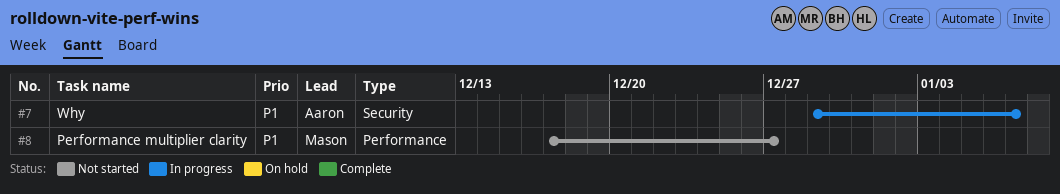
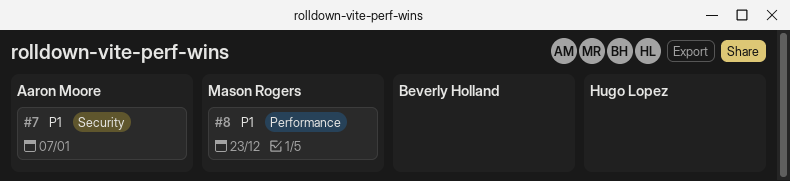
#8, due: Dec 27 -> Dec 23

